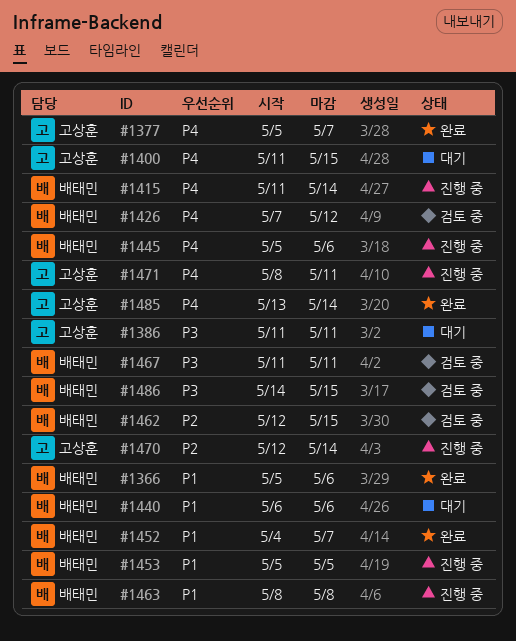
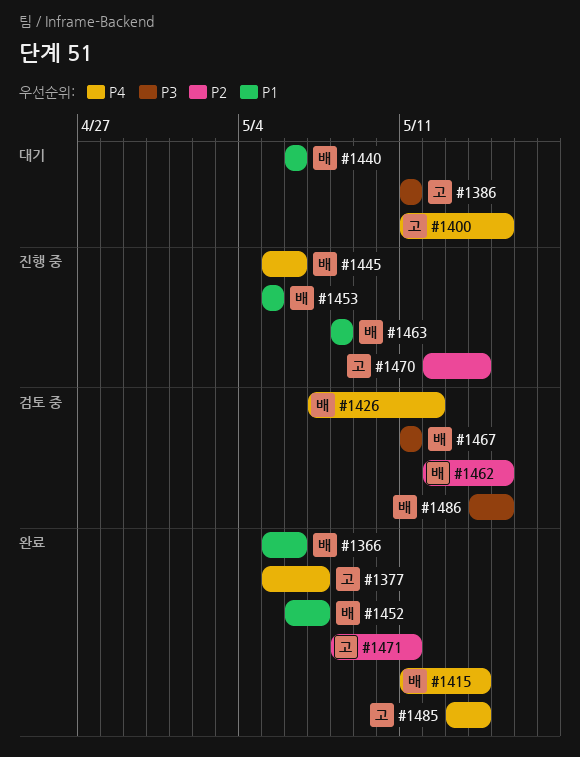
#1415, status: 진행 중 -> 완료
#1452, start: May 4 -> May 6
#1471, status: 진행 중 -> 완료
#1471, priority: P4 -> P2

